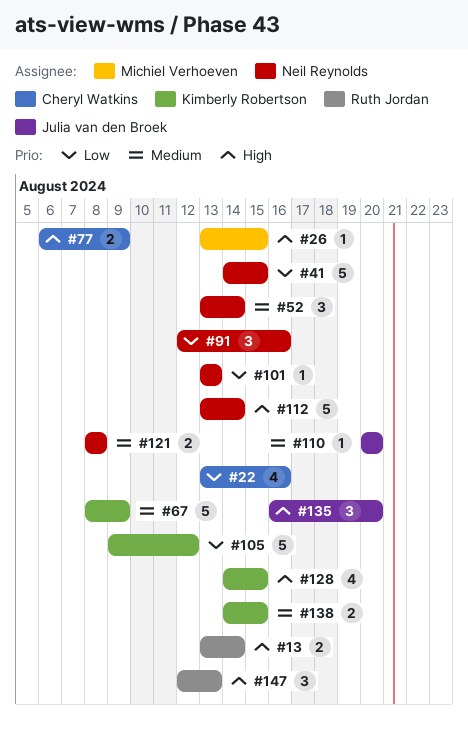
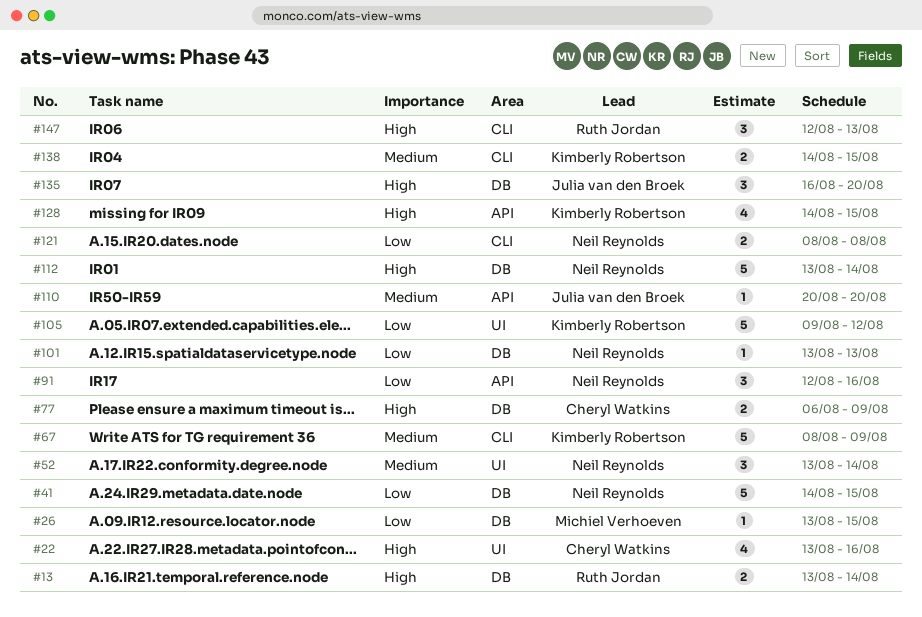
#22, priority: Low -> High
#26, priority: High -> Low
#121, priority: Medium -> Low

